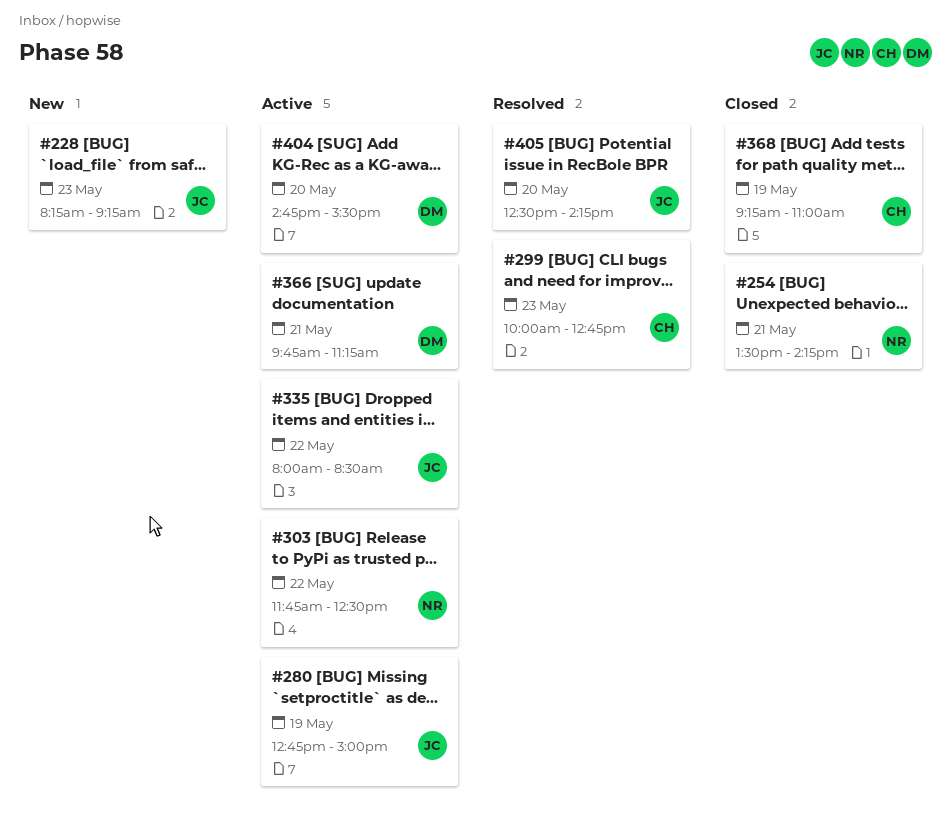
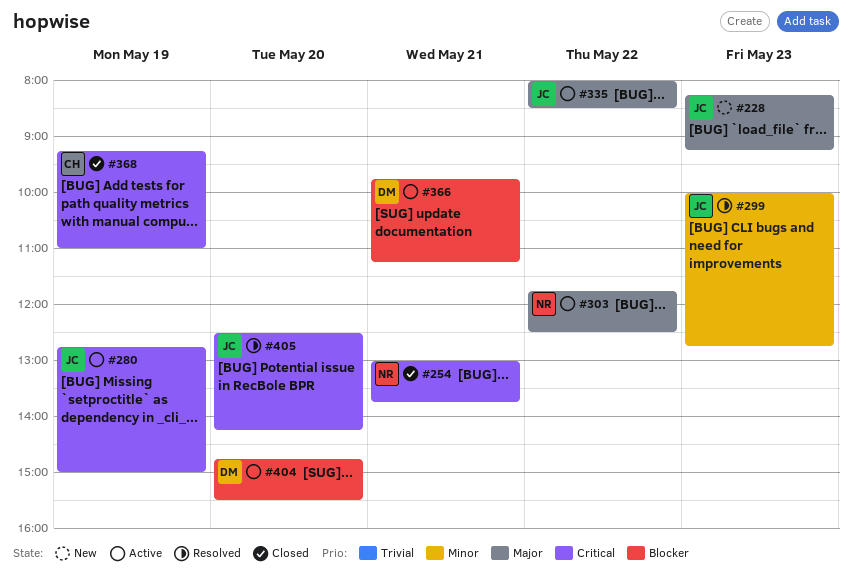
#254, begins: 13:30 -> 13:00
#254, ends: 14:15 -> 13:45
#299, owner: CH -> JC

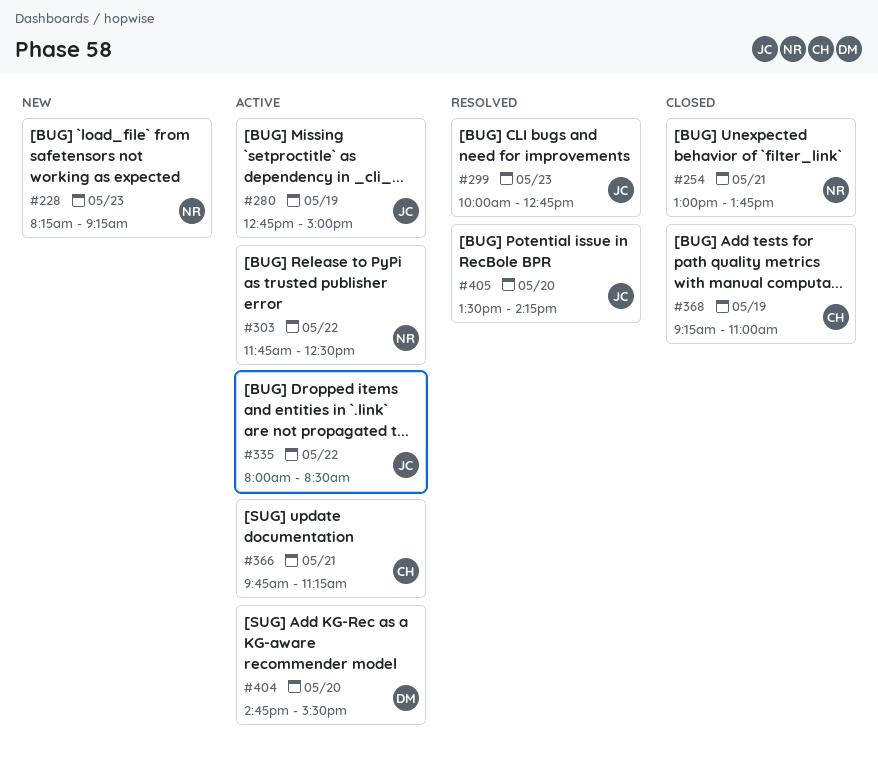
#228, owner: JC -> NR
#366, owner: DM -> CH
#405, begins: 12:30 -> 13:30

